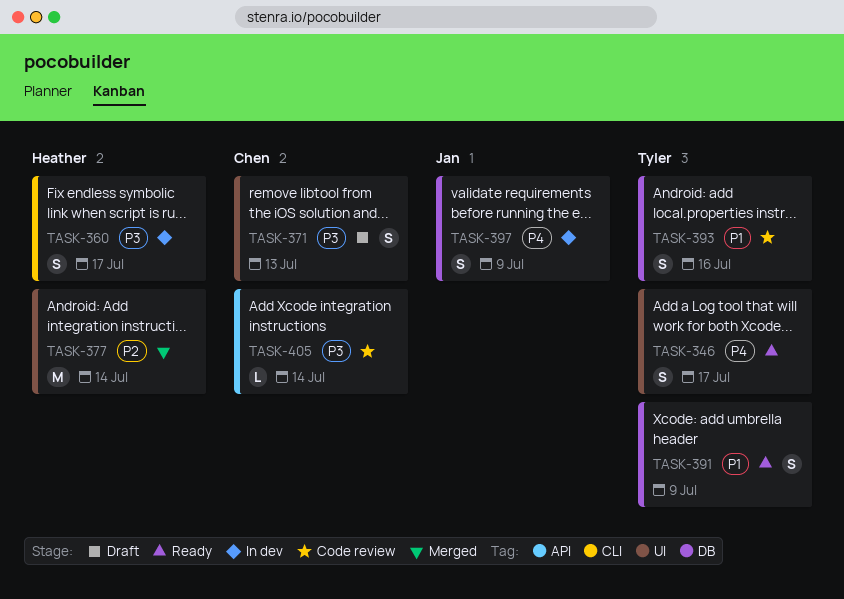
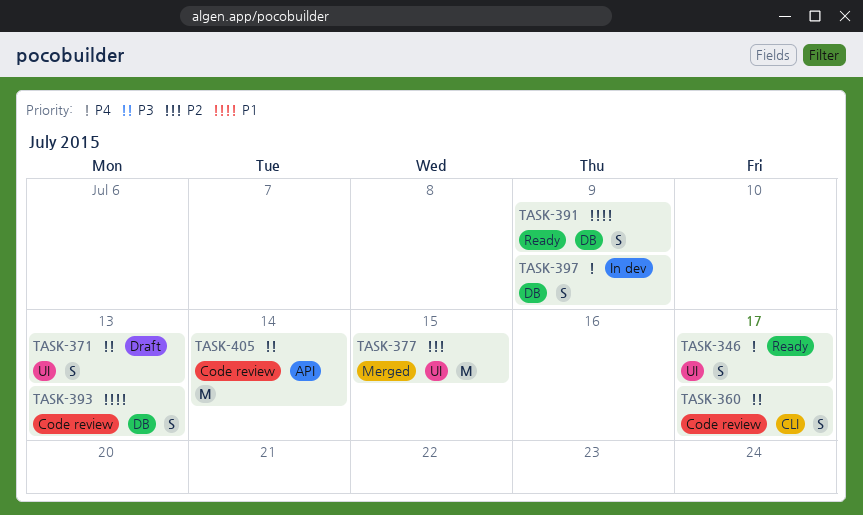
TASK-360, status: In dev -> Code review
TASK-377, due: Jul 14 -> Jul 15
TASK-393, due: Jul 16 -> Jul 13
TASK-405, estimate: L -> M

